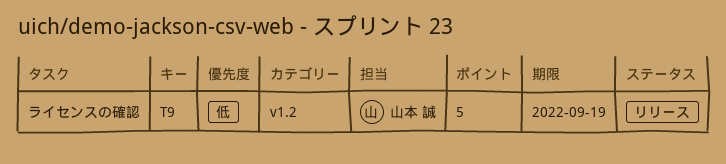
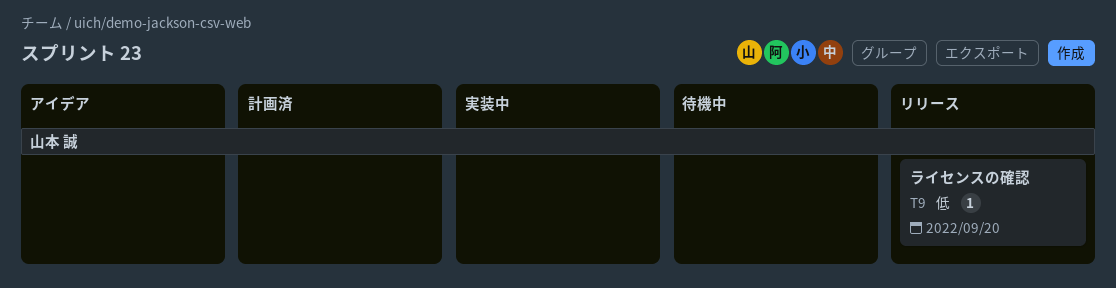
T9, estimate: 5 -> 1
T9, due: Sep 19 -> Sep 20

